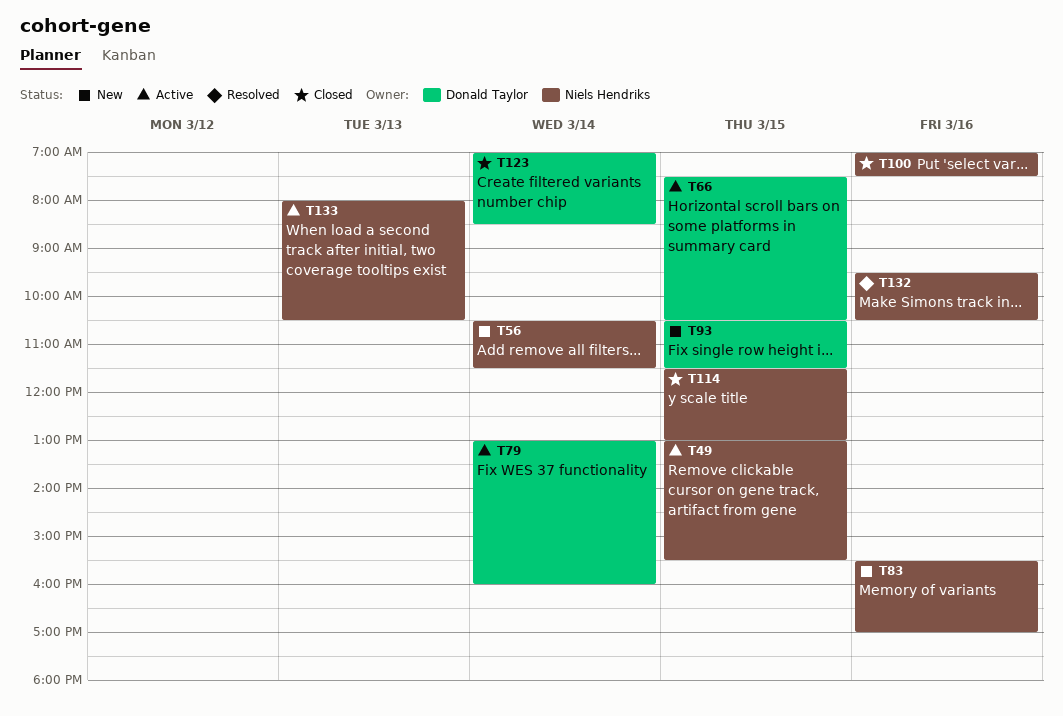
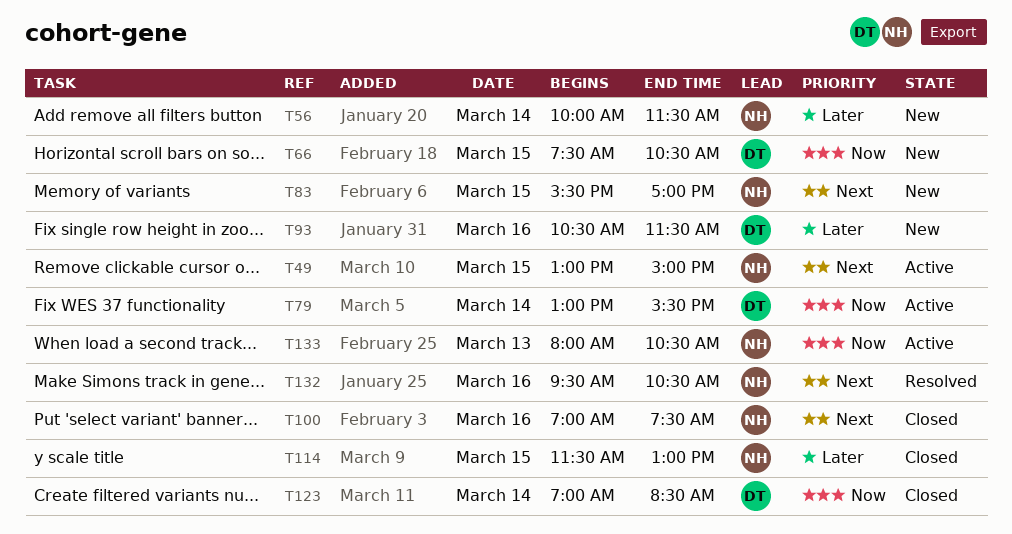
T49, ends: 15:30 -> 15:00
T56, begins: 10:30 -> 10:00
T66, status: Active -> New
T79, ends: 16:00 -> 15:30
T83, day: Mar 16 -> Mar 15
T93, day: Mar 15 -> Mar 16

